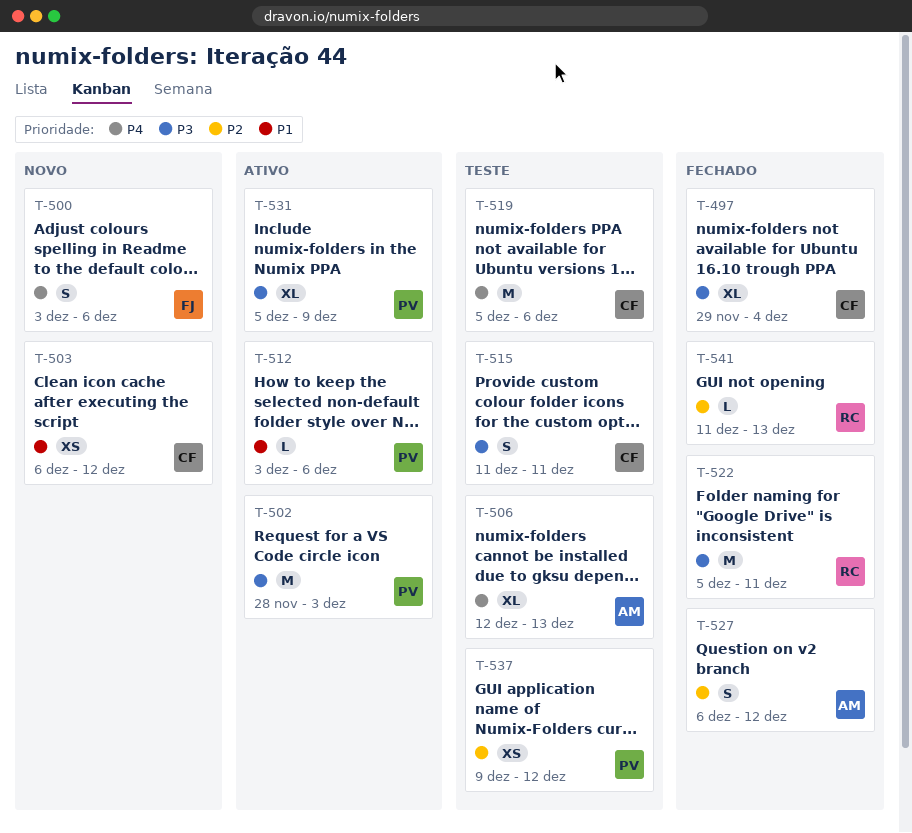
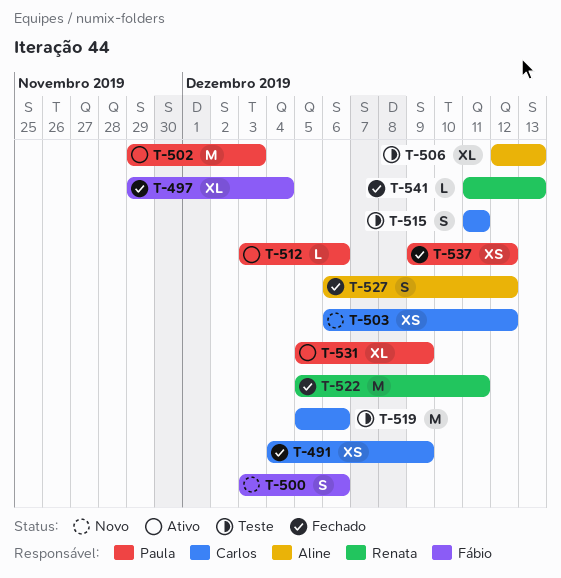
T-491: none -> present
T-497, owner: Carlos -> Fábio
T-502, start: Nov 28 -> Nov 29
T-537, status: Teste -> Fechado

